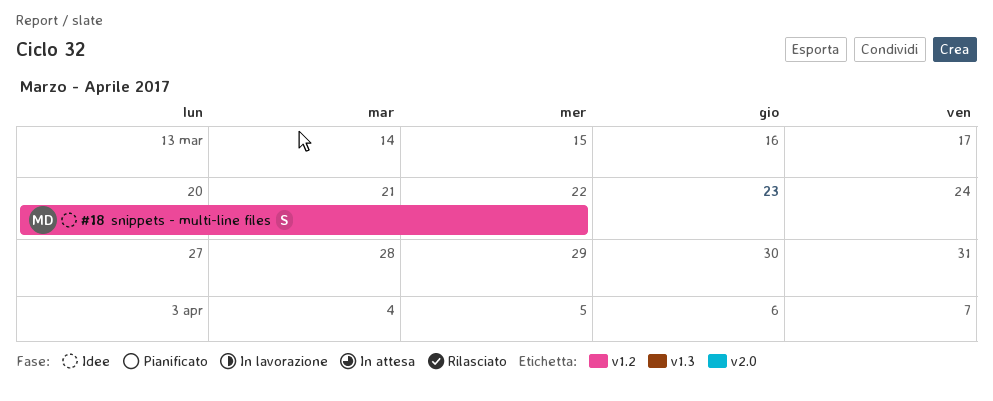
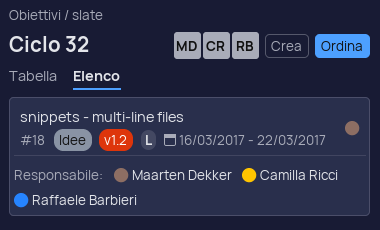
#18, estimate: S -> L
#18, start: Mar 20 -> Mar 16

